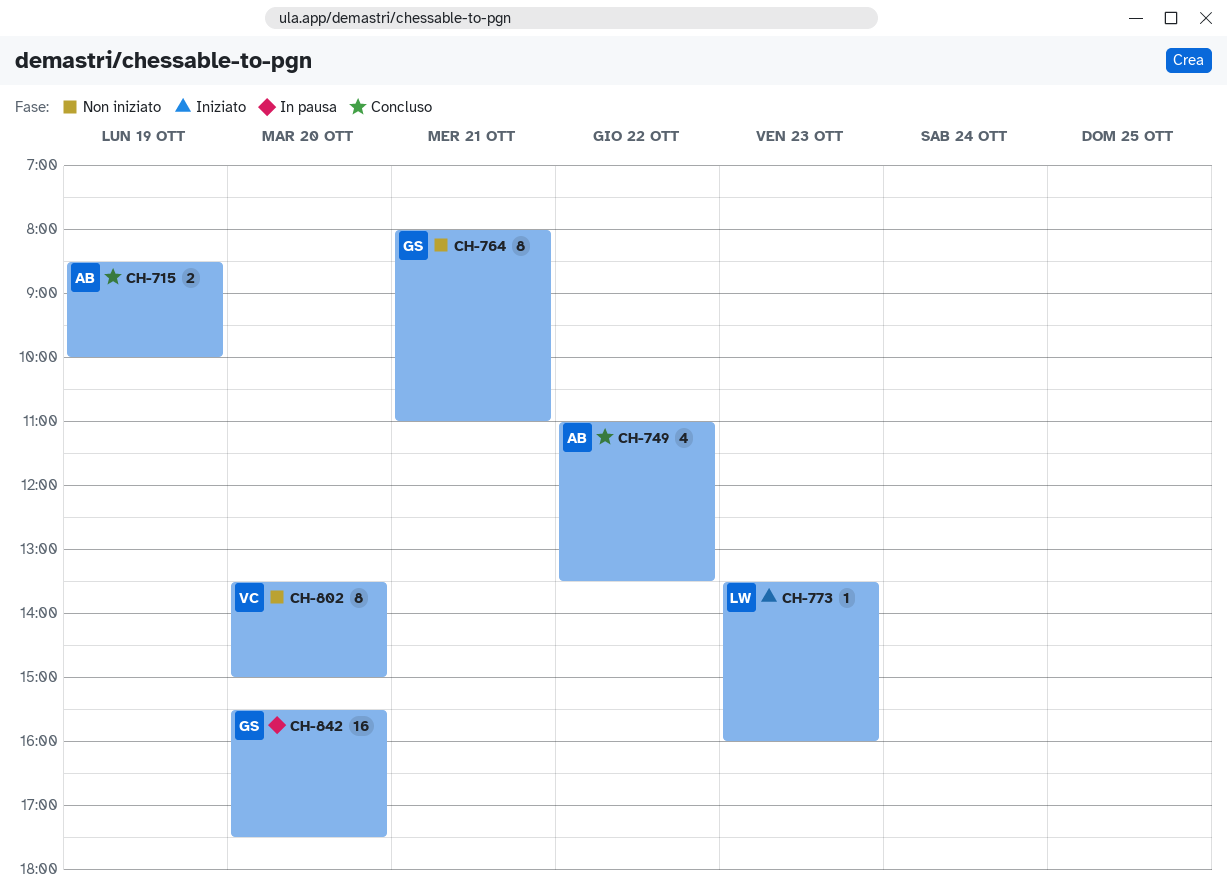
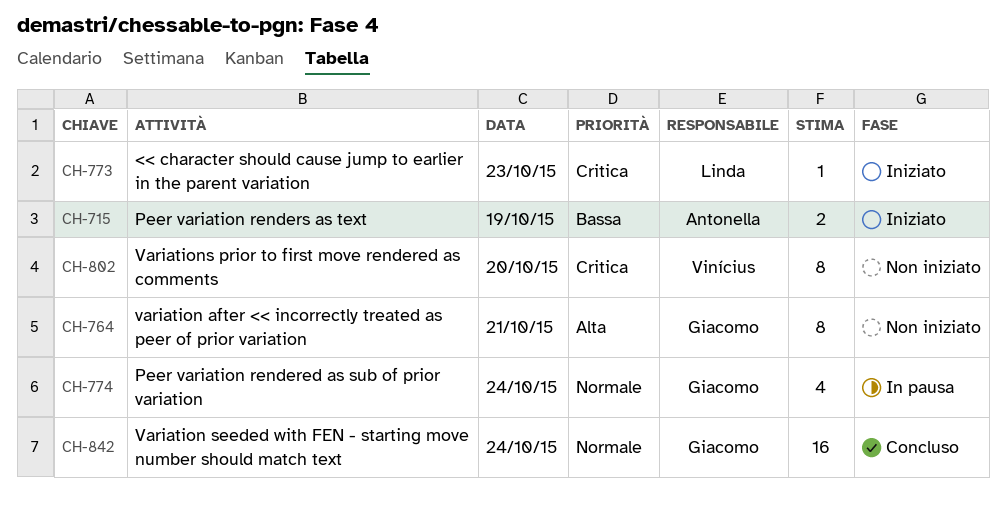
CH-715, status: Concluso -> Iniziato
CH-749: present -> none
CH-774: none -> present
CH-842, status: In pausa -> Concluso
CH-842, day: Oct 20 -> Oct 24

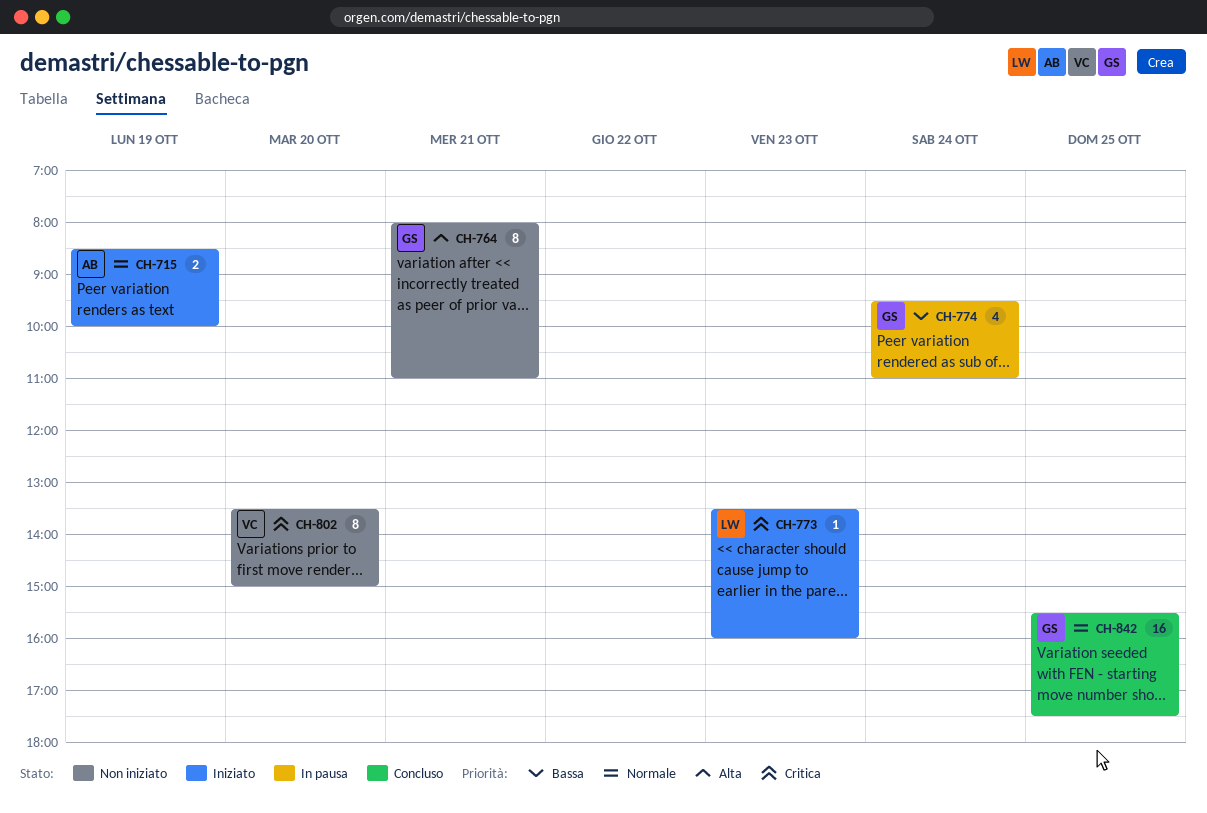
CH-715, priority: Bassa -> Normale
CH-774, priority: Normale -> Bassa
CH-842, day: Oct 24 -> Oct 25

